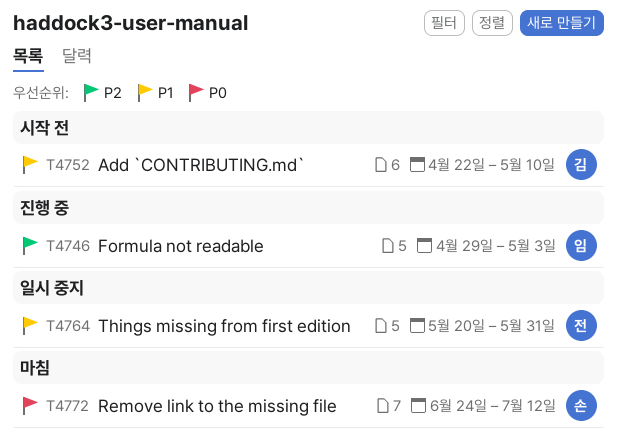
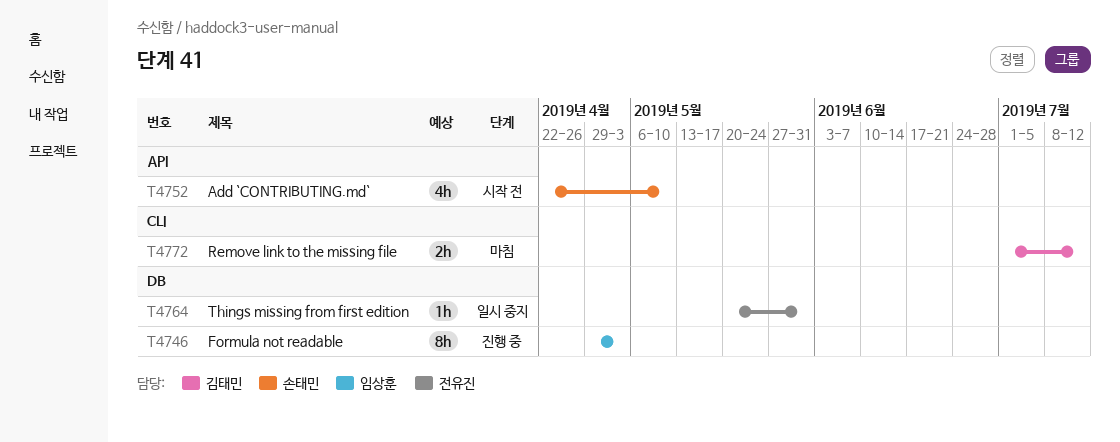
T4752, owner: 김태민 -> 손태민
T4772, owner: 손태민 -> 김태민
T4772, start: Jun 24 -> Jul 1

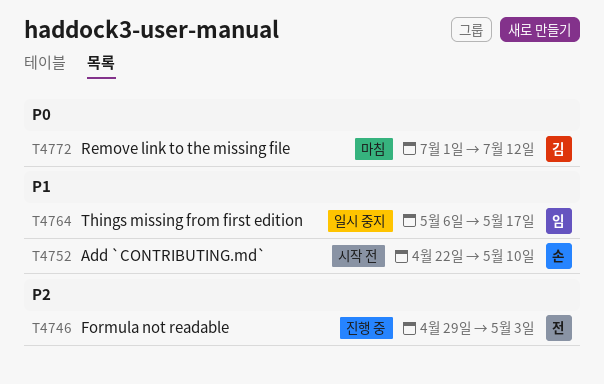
T4746, owner: 임상훈 -> 전유진
T4764, owner: 전유진 -> 임상훈
T4764, start: May 20 -> May 6
T4764, due: May 31 -> May 17

